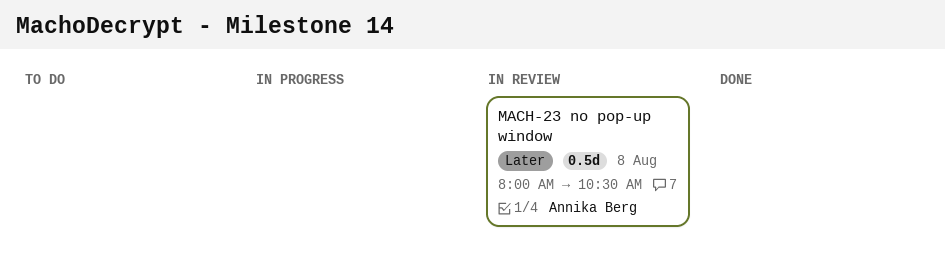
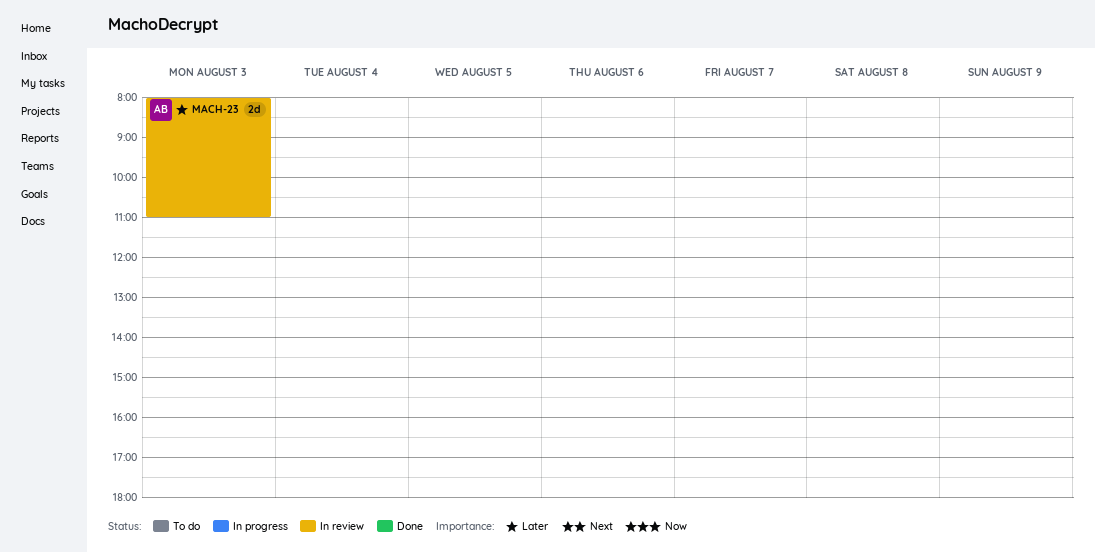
MACH-23, estimate: 0.5d -> 2d
MACH-23, day: Aug 8 -> Aug 3
MACH-23, ends: 10:30 -> 11:00

